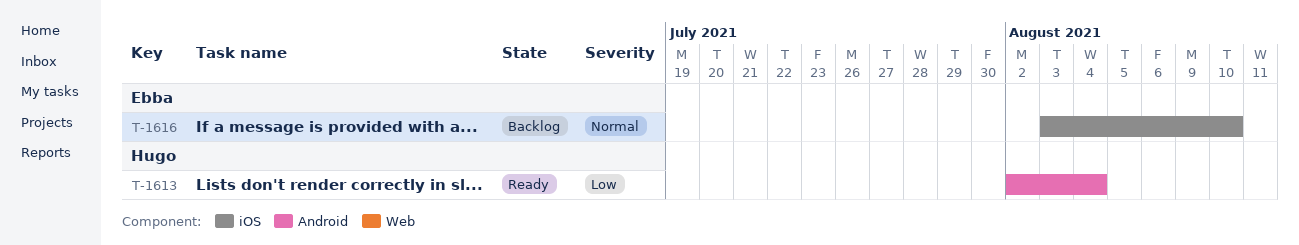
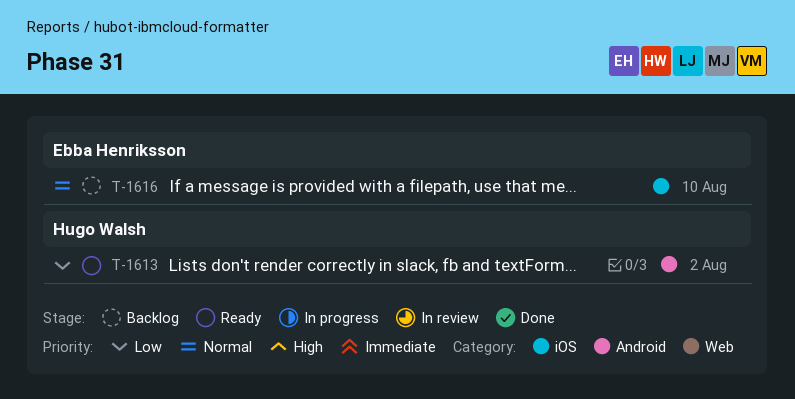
T-1613, due: Aug 4 -> Aug 2

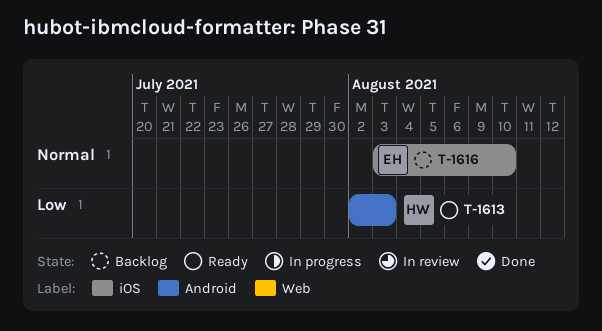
T-1613, due: Aug 2 -> Aug 3

